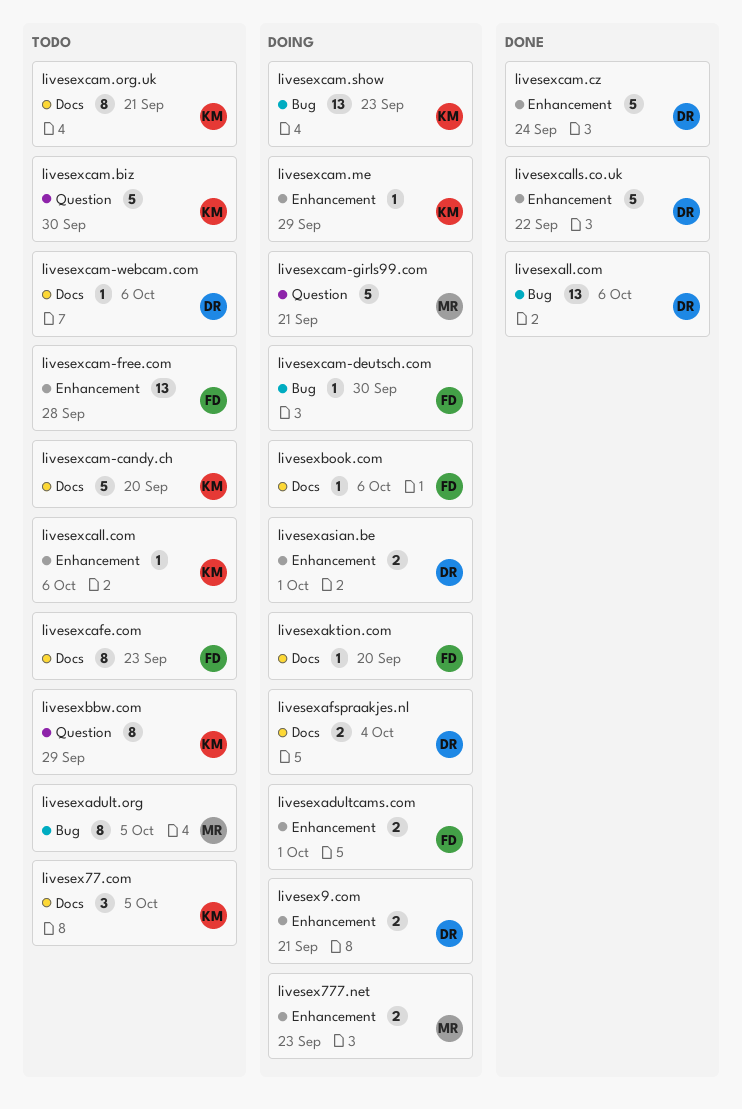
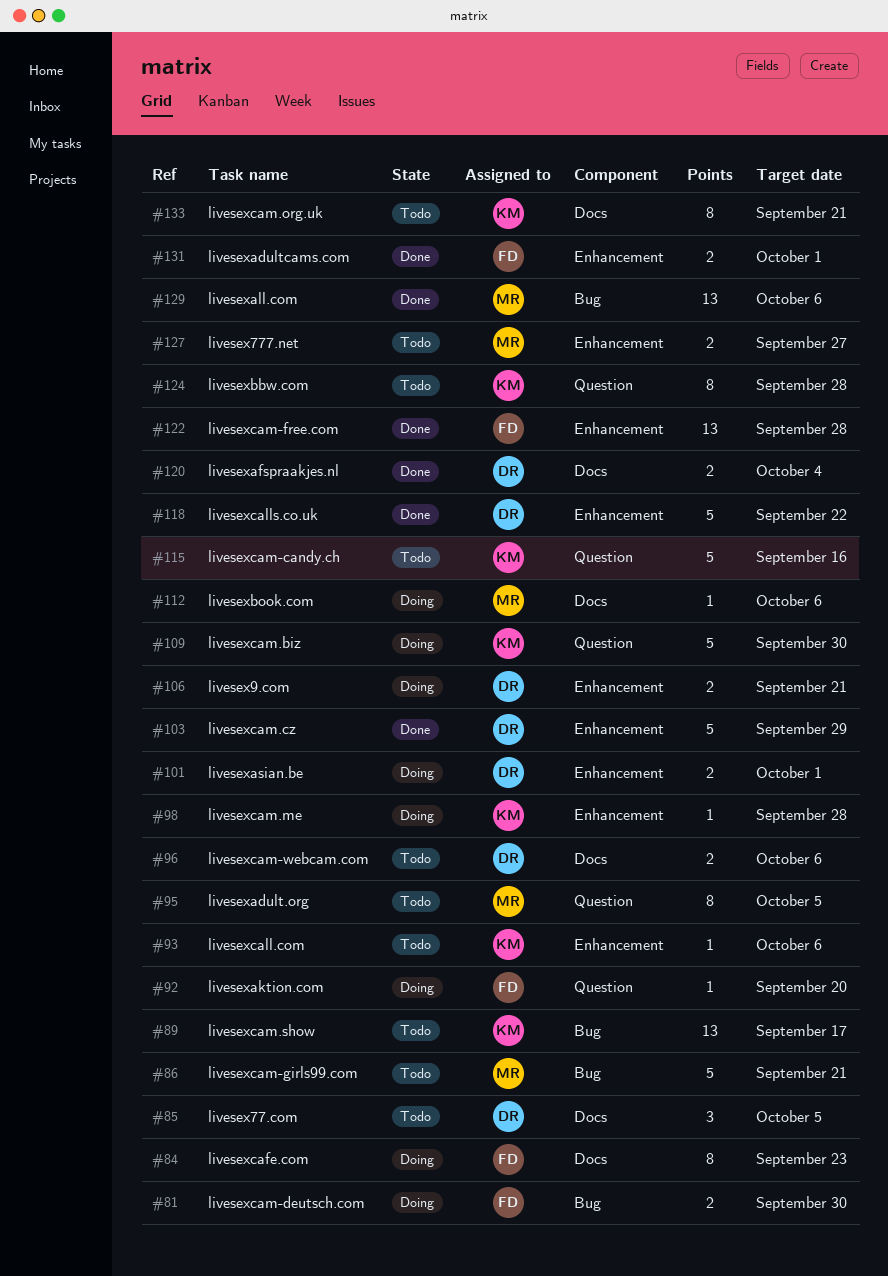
livesex77.com, owner: KM -> DR
livesex777.net, status: Doing -> Todo
livesex777.net, due: Sep 23 -> Sep 27
livesexadult.org, label: Bug -> Question
livesexadultcams.com, status: Doing -> Done
livesexafspraakjes.nl, status: Doing -> Done
livesexaktion.com, label: Docs -> Question
livesexall.com, owner: DR -> MR
livesexbbw.com, due: Sep 29 -> Sep 28
livesexbook.com, owner: FD -> MR
livesexcafe.com, status: Todo -> Doing
livesexcam-candy.ch, label: Docs -> Question
livesexcam-candy.ch, due: Sep 20 -> Sep 16
livesexcam-deutsch.com, estimate: 1 -> 2
livesexcam-free.com, status: Todo -> Done
livesexcam-girls99.com, status: Doing -> Todo
livesexcam-girls99.com, label: Question -> Bug
livesexcam-webcam.com, estimate: 1 -> 2
livesexcam.biz, status: Todo -> Doing
livesexcam.cz, due: Sep 24 -> Sep 29
livesexcam.me, due: Sep 29 -> Sep 28
livesexcam.show, status: Doing -> Todo
livesexcam.show, due: Sep 23 -> Sep 17

